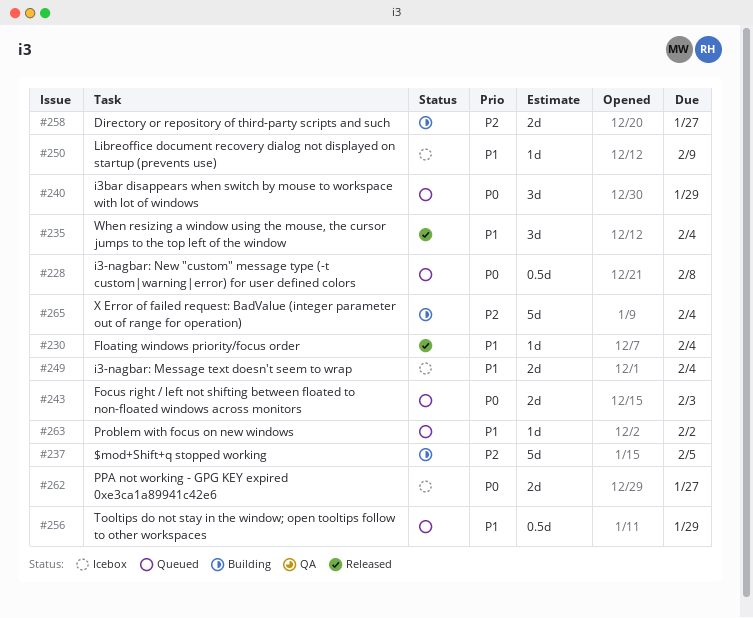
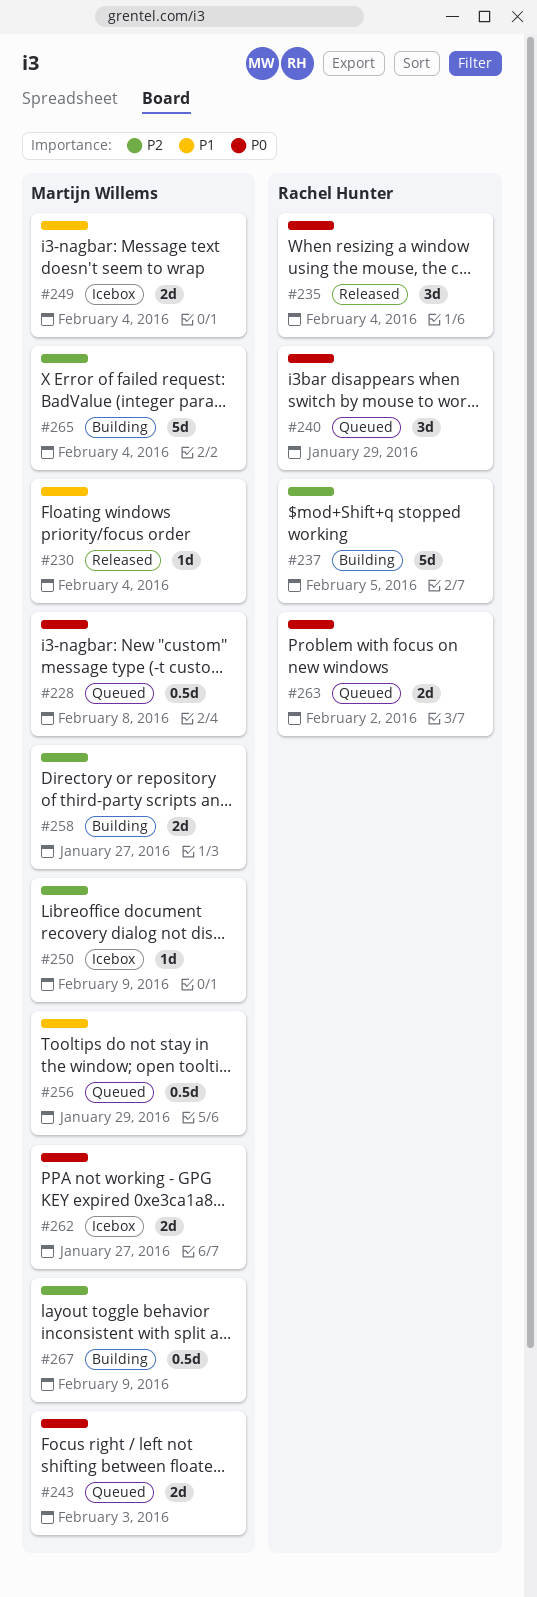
#235, priority: P1 -> P0
#250, priority: P1 -> P2
#263, priority: P1 -> P0
#263, estimate: 1d -> 2d
#267: none -> present

